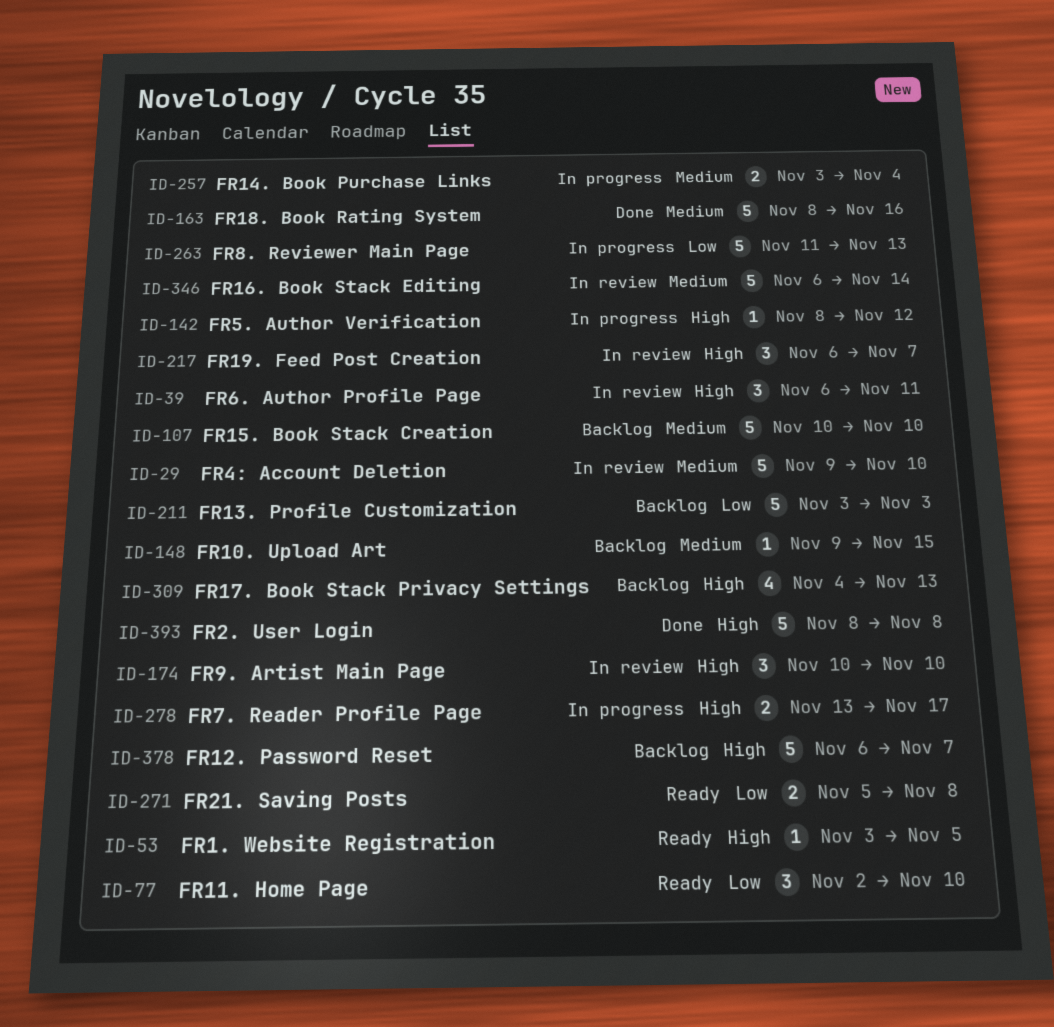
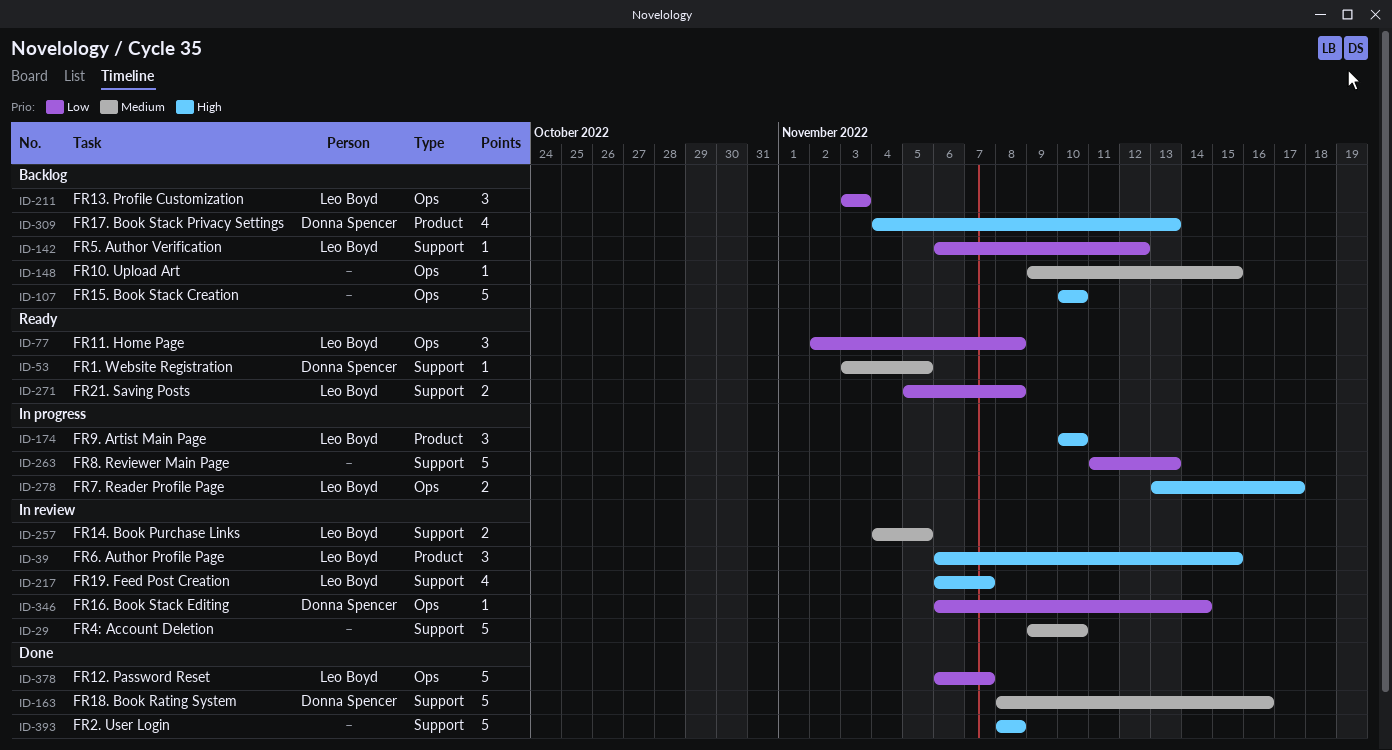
ID-39, due: Nov 11 -> Nov 15
ID-53, priority: High -> Medium
ID-77, due: Nov 10 -> Nov 8
ID-107, priority: Medium -> High
ID-142, status: In progress -> Backlog
ID-142, priority: High -> Low
ID-142, start: Nov 8 -> Nov 6
ID-174, status: In review -> In progress
ID-211, estimate: 5 -> 3
ID-217, estimate: 3 -> 4
ID-257, status: In progress -> In review
ID-257, start: Nov 3 -> Nov 4
ID-257, due: Nov 4 -> Nov 5
ID-346, priority: Medium -> Low
ID-346, estimate: 5 -> 1
ID-378, status: Backlog -> Done
ID-378, priority: High -> Low

